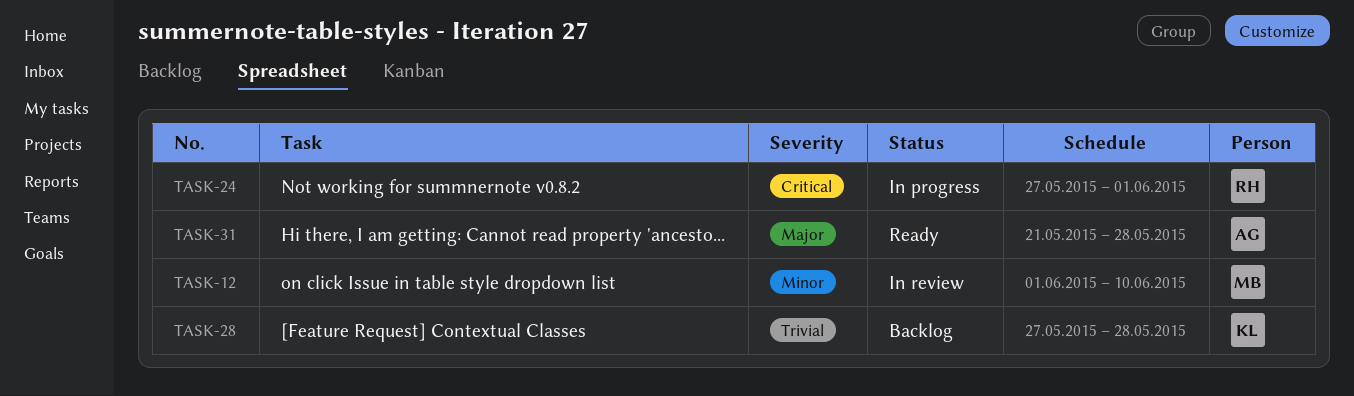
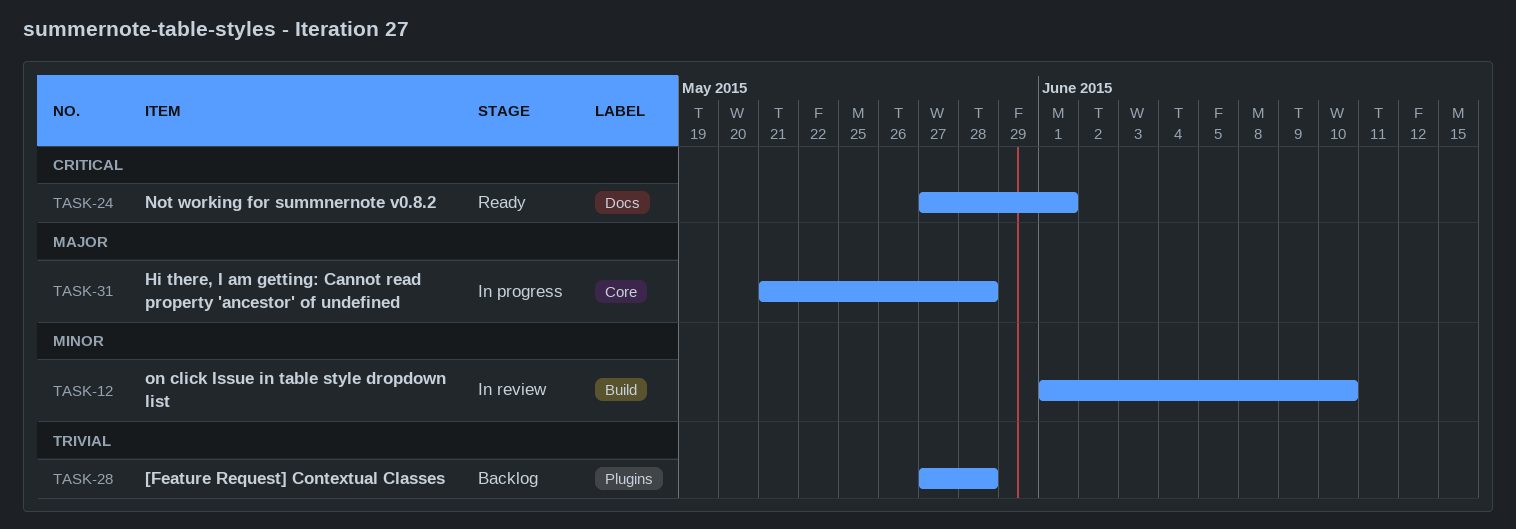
TASK-24, status: In progress -> Ready
TASK-31, status: Ready -> In progress

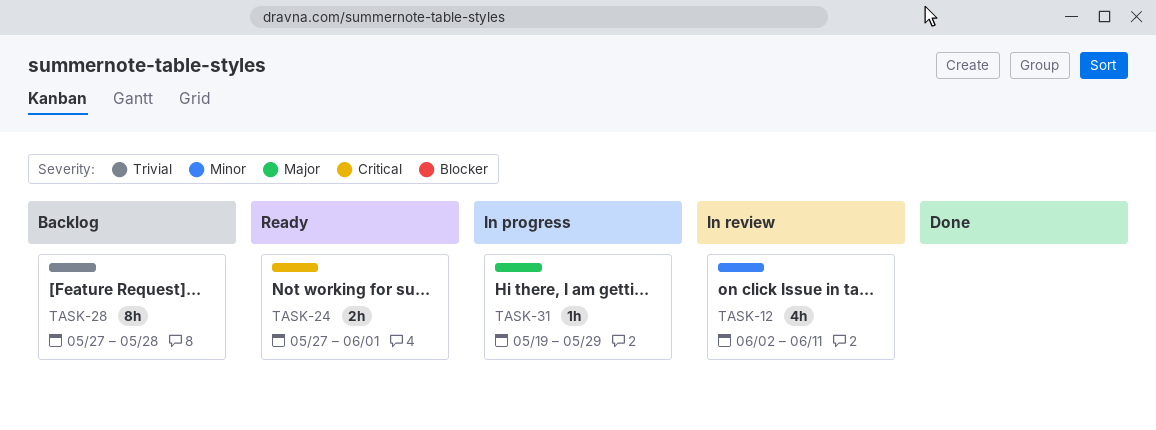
TASK-12, start: Jun 1 -> Jun 2
TASK-12, due: Jun 10 -> Jun 11
TASK-31, start: May 21 -> May 19
TASK-31, due: May 28 -> May 29

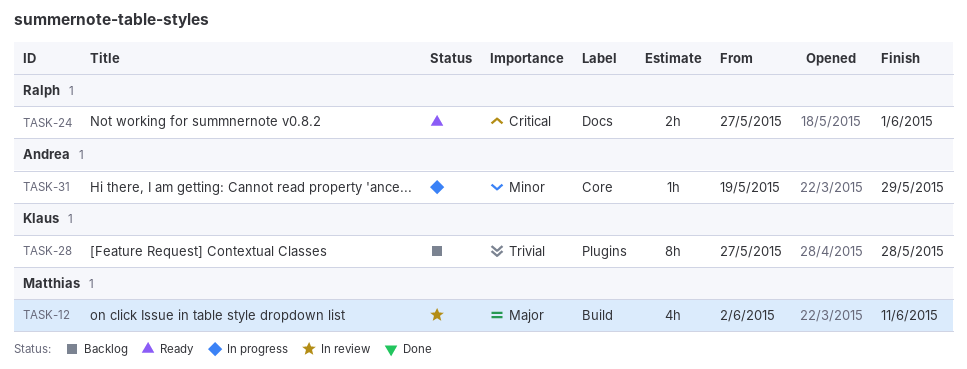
TASK-12, priority: Minor -> Major
TASK-31, priority: Major -> Minor

